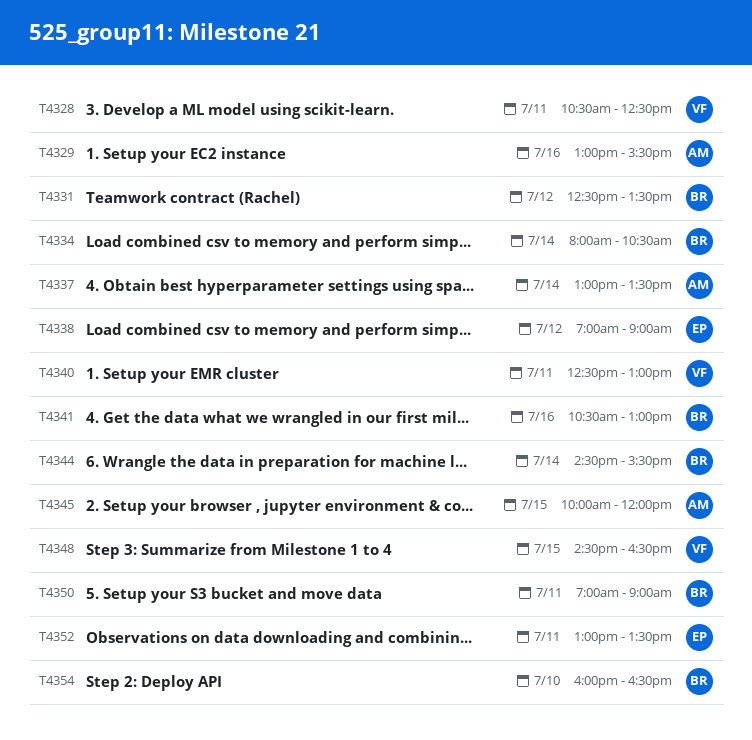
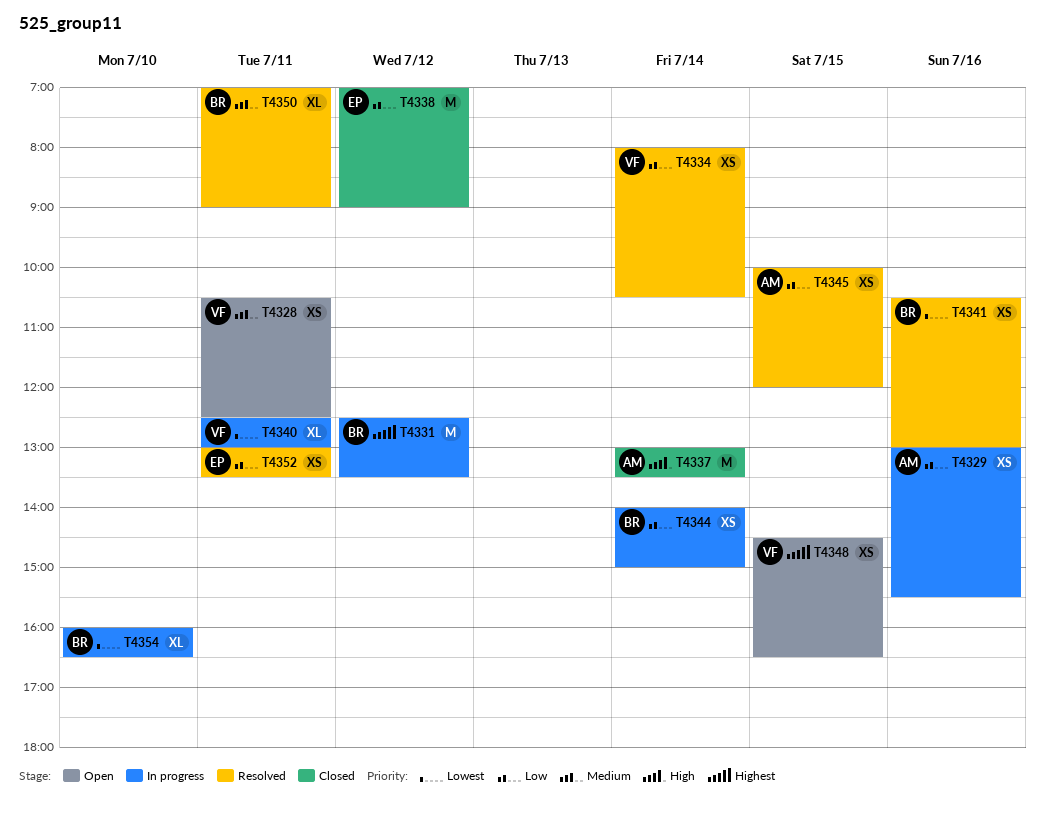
T4334, owner: BR -> VF
T4344, begins: 14:30 -> 14:00
T4344, ends: 15:30 -> 15:00

